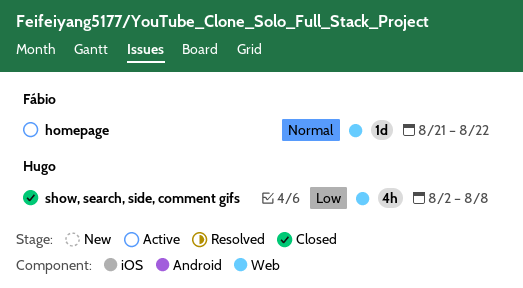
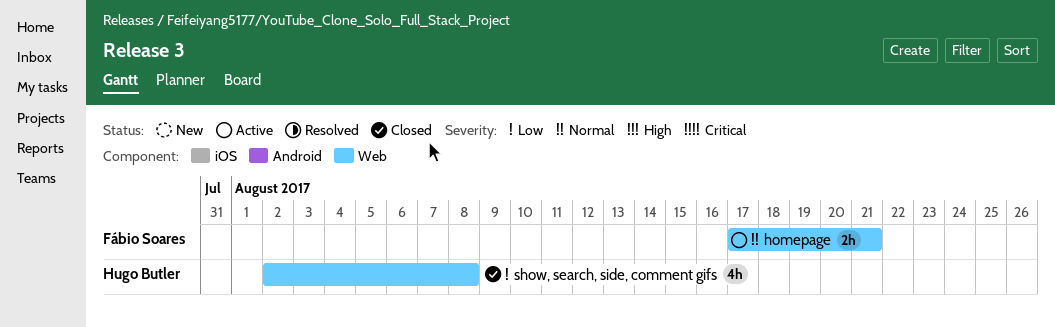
homepage, estimate: 1d -> 2h
homepage, start: Aug 21 -> Aug 17
homepage, due: Aug 22 -> Aug 21

